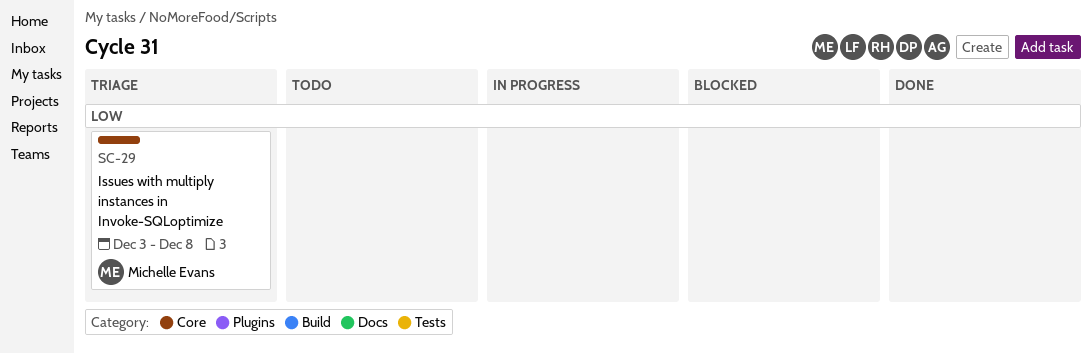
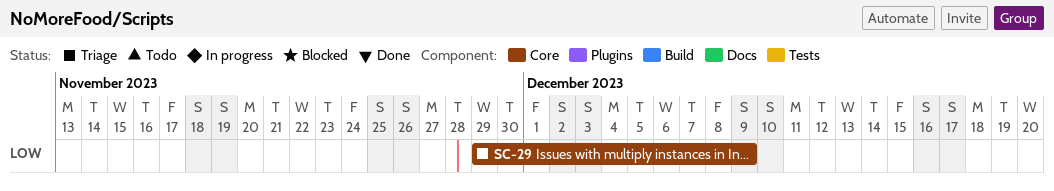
SC-29, start: Dec 3 -> Nov 29
SC-29, due: Dec 8 -> Dec 9

